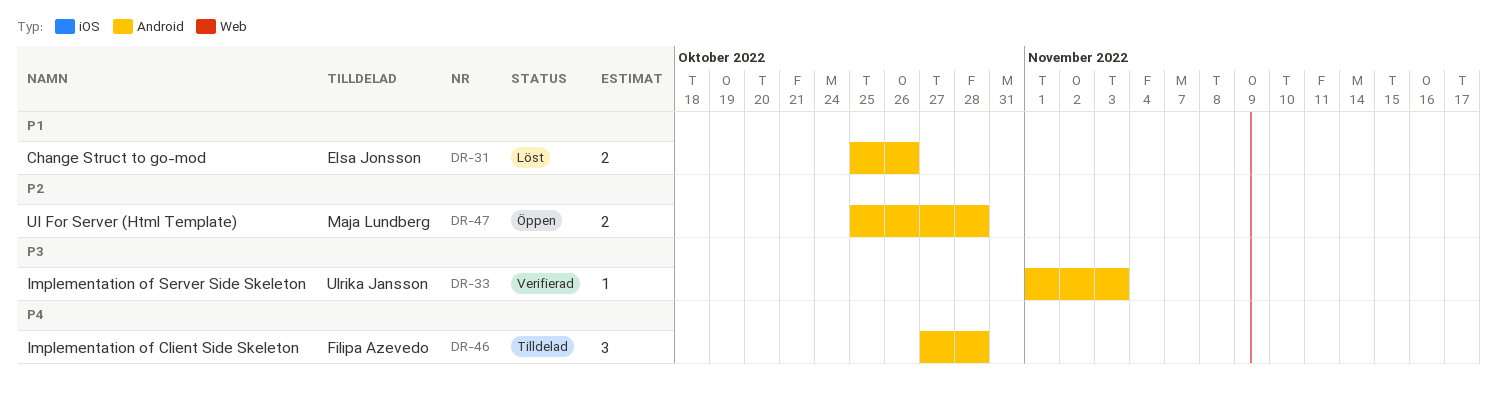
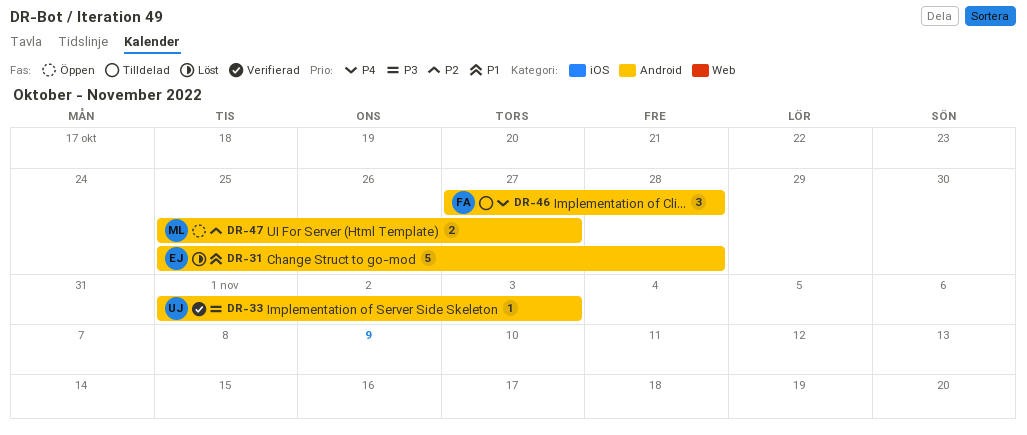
DR-31, estimate: 2 -> 5
DR-31, due: Oct 26 -> Oct 28
DR-47, due: Oct 28 -> Oct 27

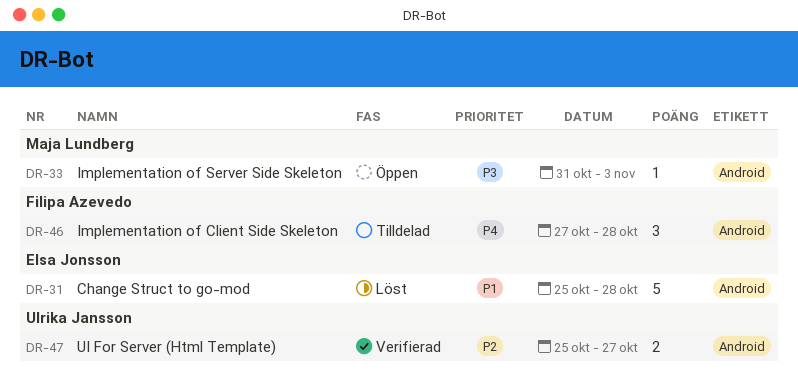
DR-33, status: Verifierad -> Öppen
DR-33, owner: Ulrika Jansson -> Maja Lundberg
DR-33, start: Nov 1 -> Oct 31
DR-47, status: Öppen -> Verifierad
DR-47, owner: Maja Lundberg -> Ulrika Jansson

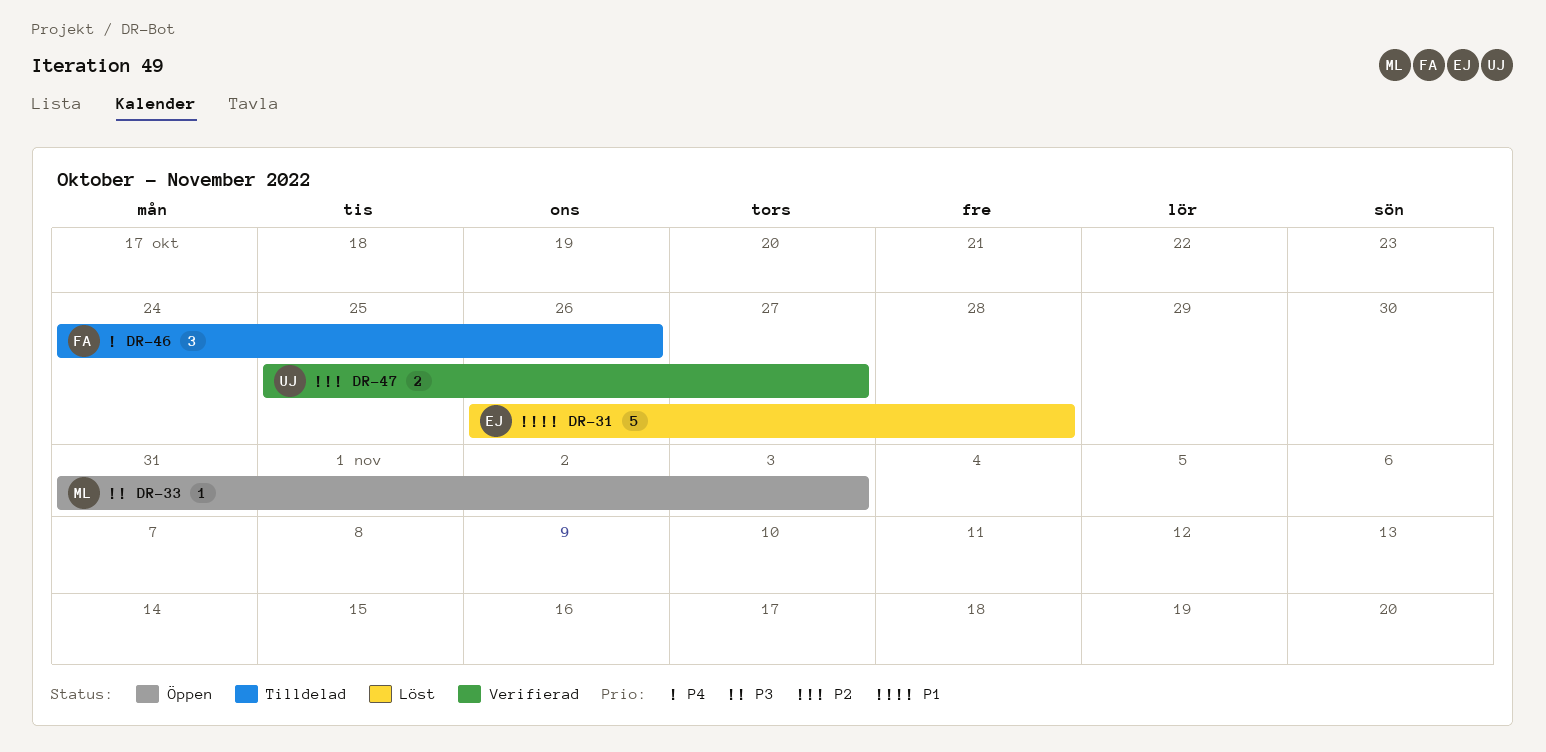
DR-31, start: Oct 25 -> Oct 26
DR-46, start: Oct 27 -> Oct 24
DR-46, due: Oct 28 -> Oct 26

